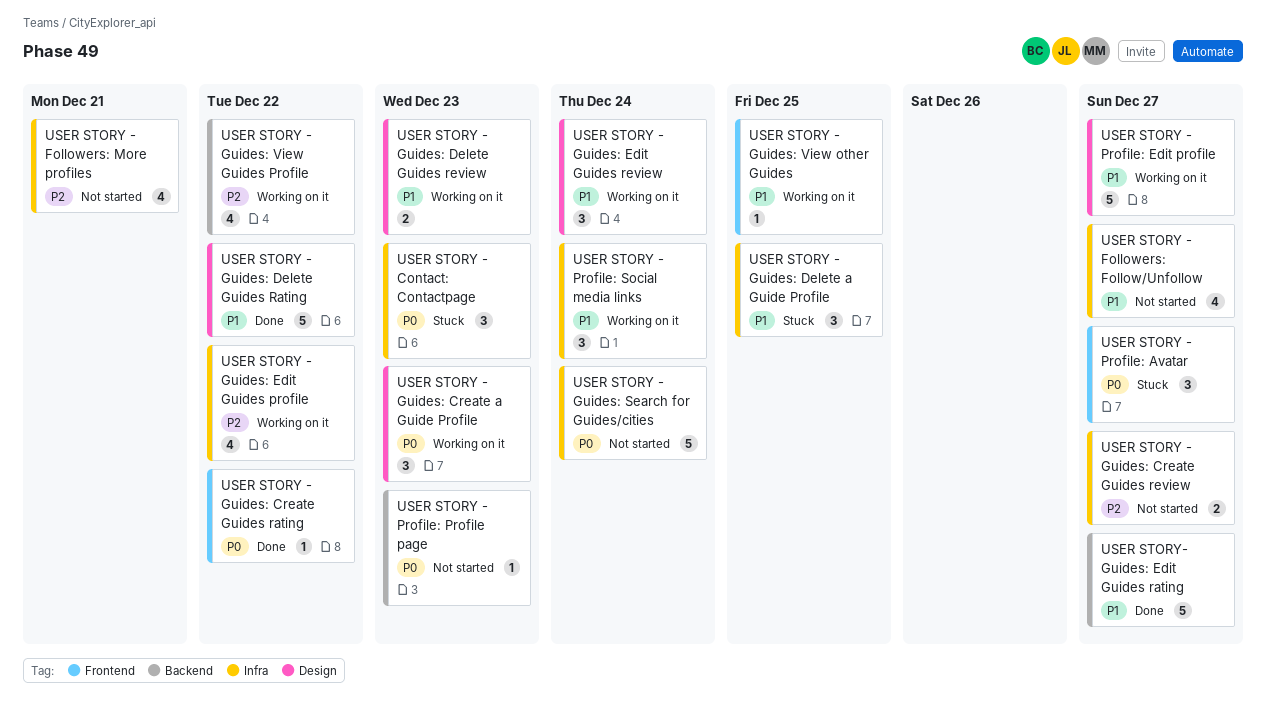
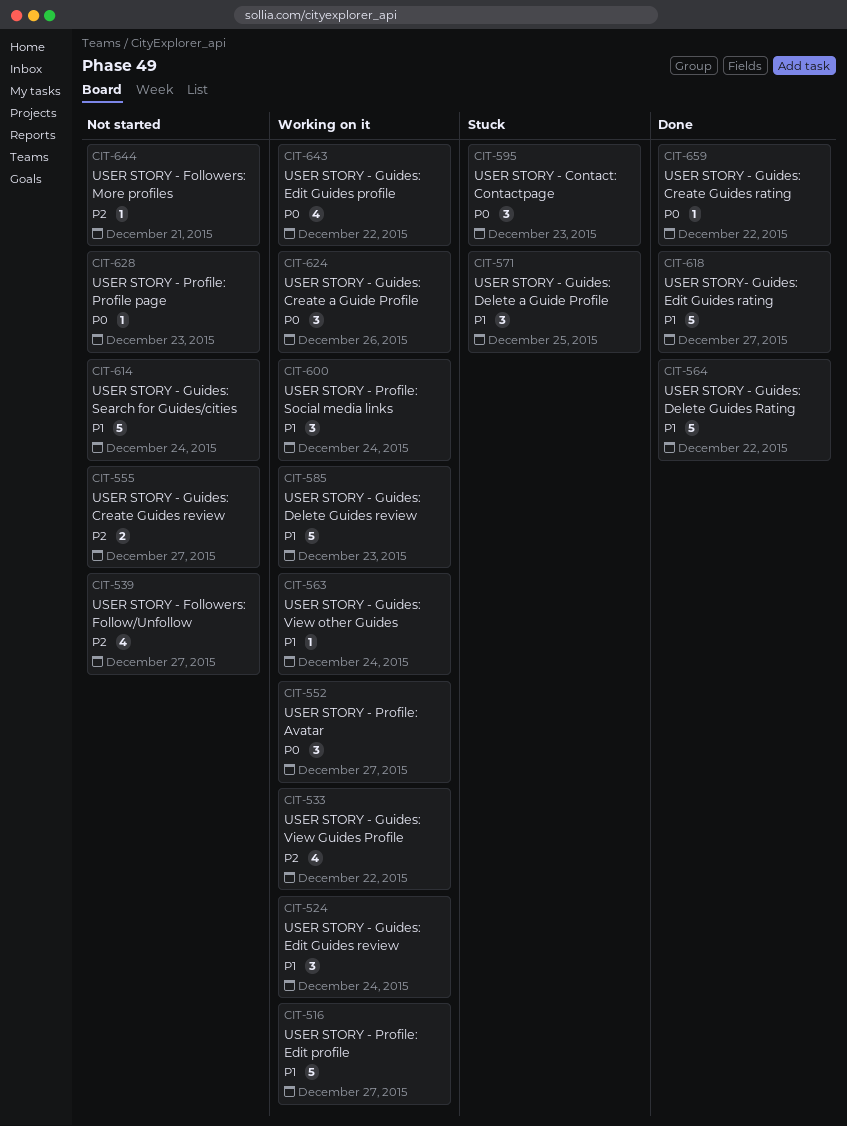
USER STORY - Followers: Follow/Unfollow, priority: P1 -> P2
USER STORY - Followers: More profiles, estimate: 4 -> 1
USER STORY - Guides: Create a Guide Profile, due: Dec 23 -> Dec 26
USER STORY - Guides: Delete Guides review, estimate: 2 -> 5
USER STORY - Guides: Edit Guides profile, priority: P2 -> P0
USER STORY - Guides: Search for Guides/cities, priority: P0 -> P1
USER STORY - Guides: View other Guides, due: Dec 25 -> Dec 24
USER STORY - Profile: Avatar, status: Stuck -> Working on it

